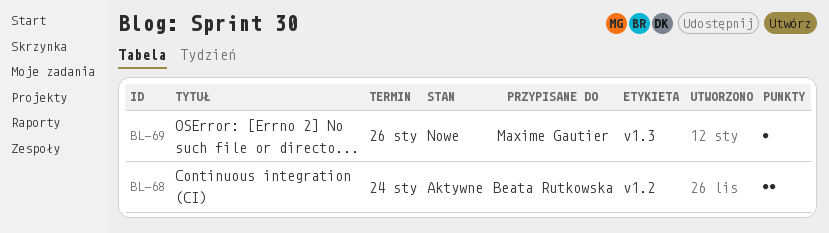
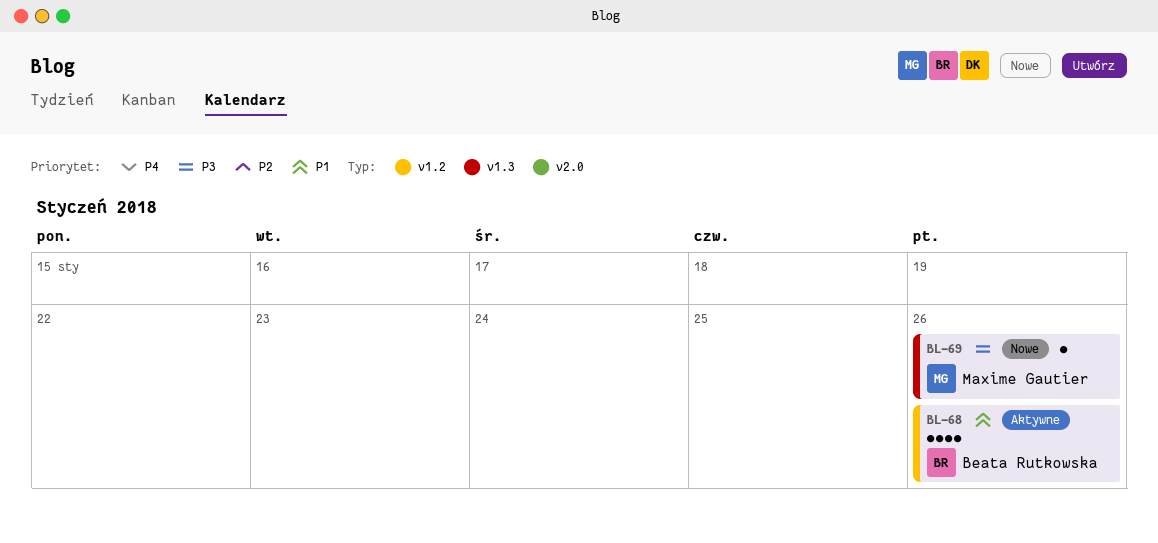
BL-68, estimate: 2 -> 4
BL-68, due: Jan 24 -> Jan 26

